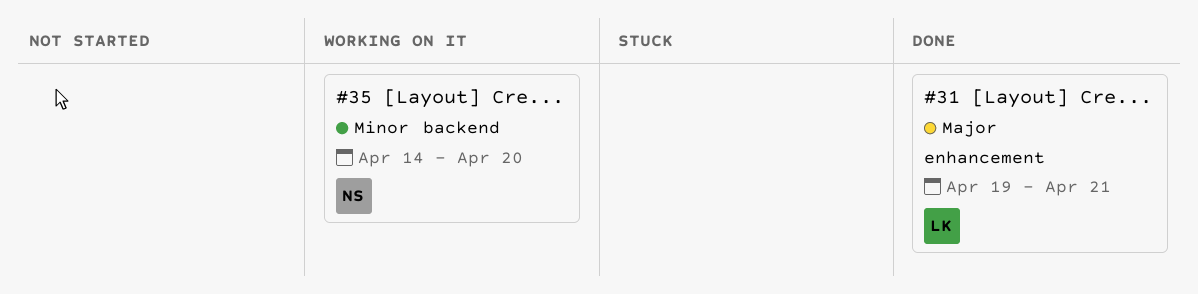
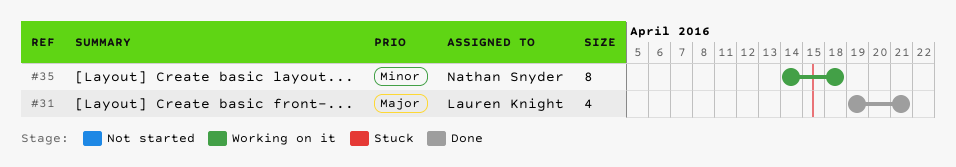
#35, due: Apr 20 -> Apr 18

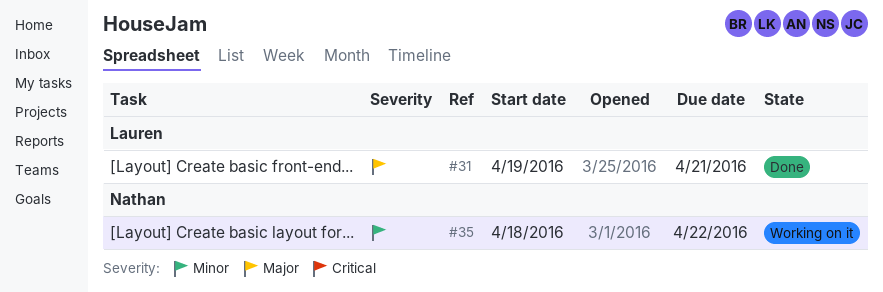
#35, start: Apr 14 -> Apr 18
#35, due: Apr 18 -> Apr 22

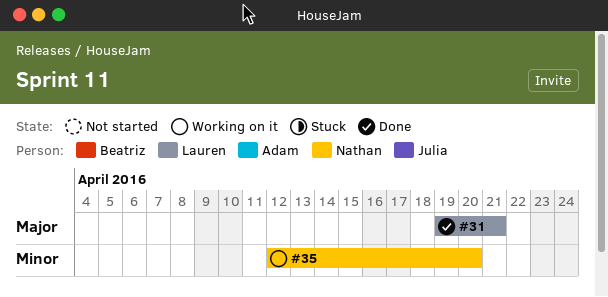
#35, start: Apr 18 -> Apr 12
#35, due: Apr 22 -> Apr 20

